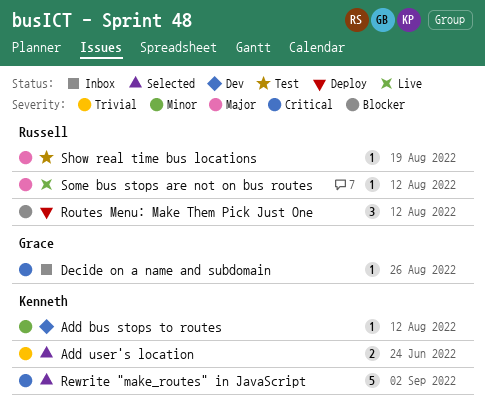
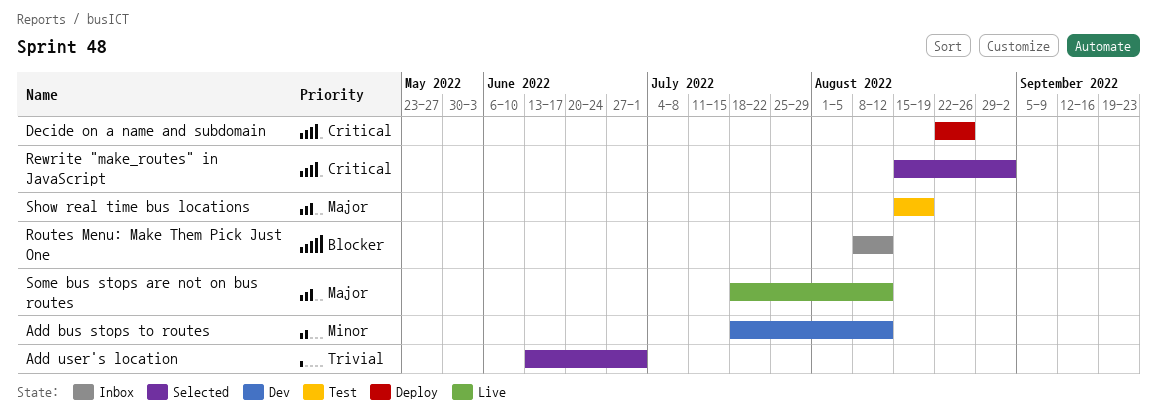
Add user's location, due: Jun 24 -> Jul 1
Decide on a name and subdomain, status: Inbox -> Deploy
Routes Menu: Make Them Pick Just One, status: Deploy -> Inbox

